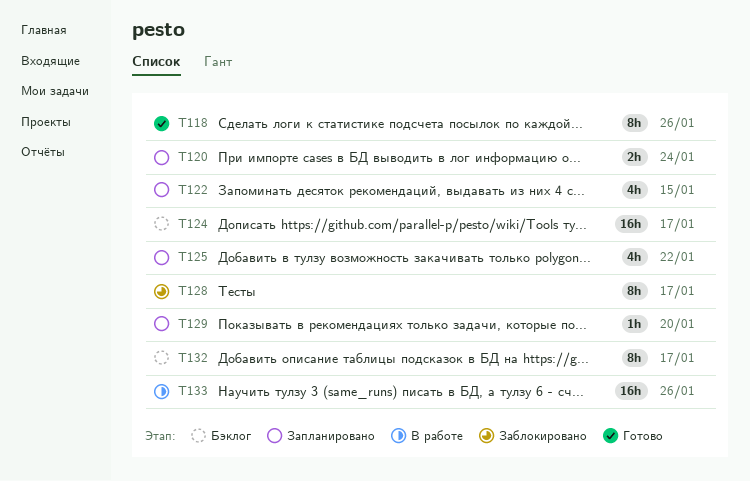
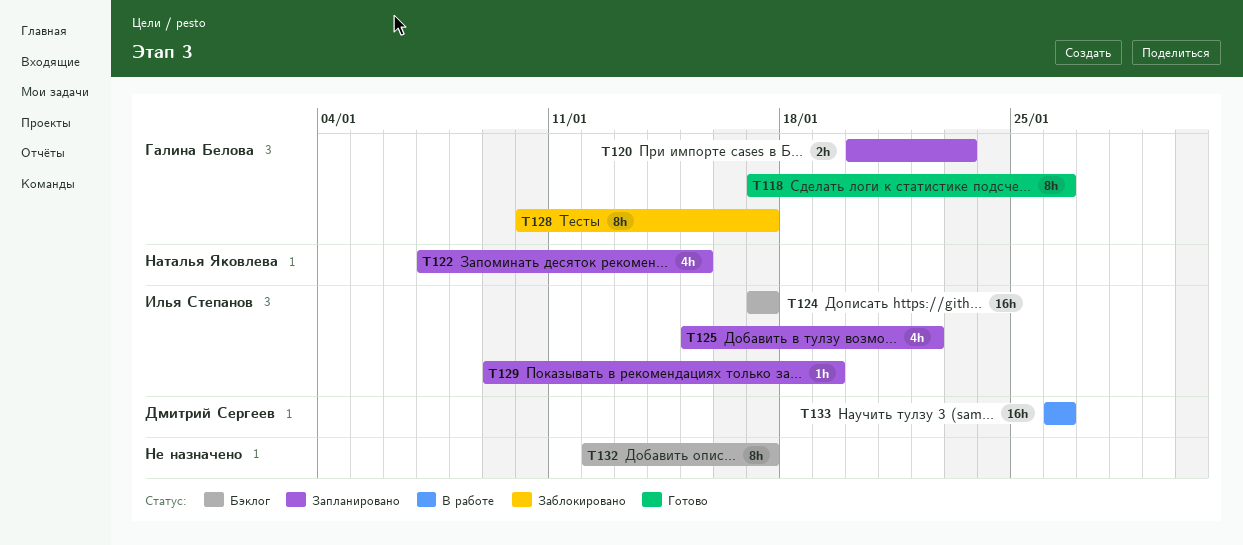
T120, due: Jan 24 -> Jan 23
T129, due: Jan 20 -> Jan 19

